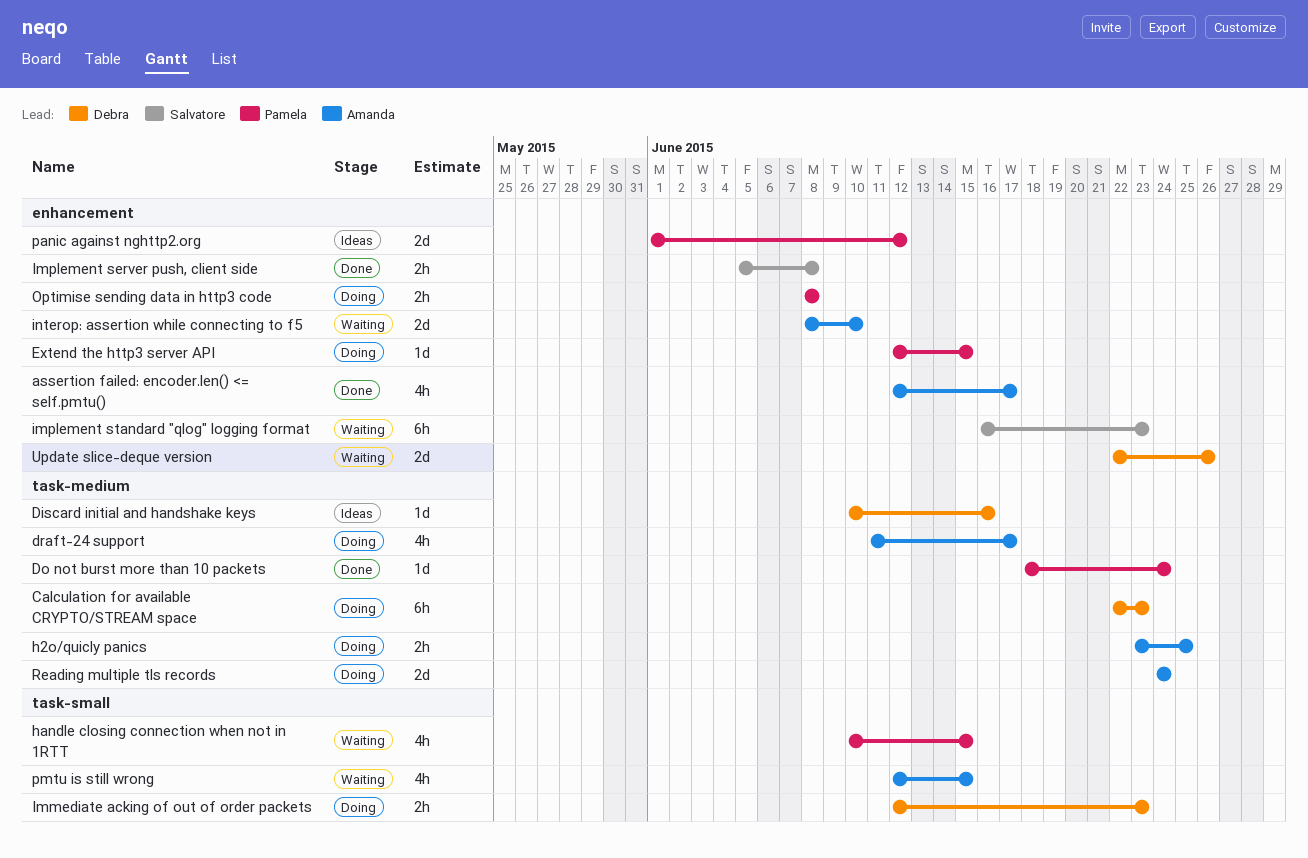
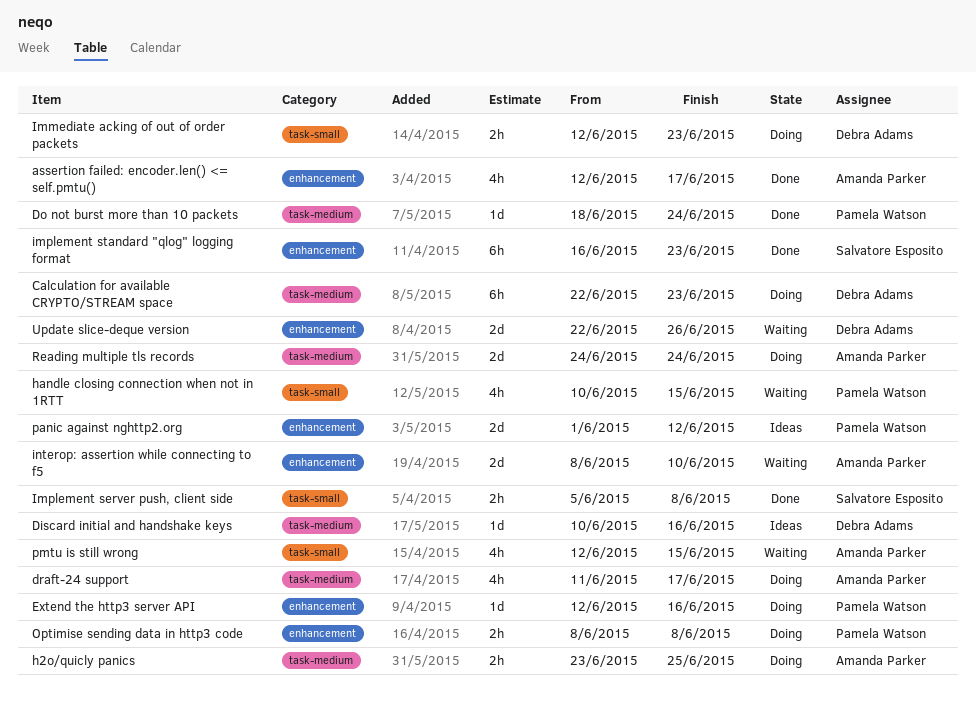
Extend the http3 server API, due: Jun 15 -> Jun 16
Implement server push, client side, label: enhancement -> task-small
implement standard "qlog" logging format, status: Waiting -> Done

